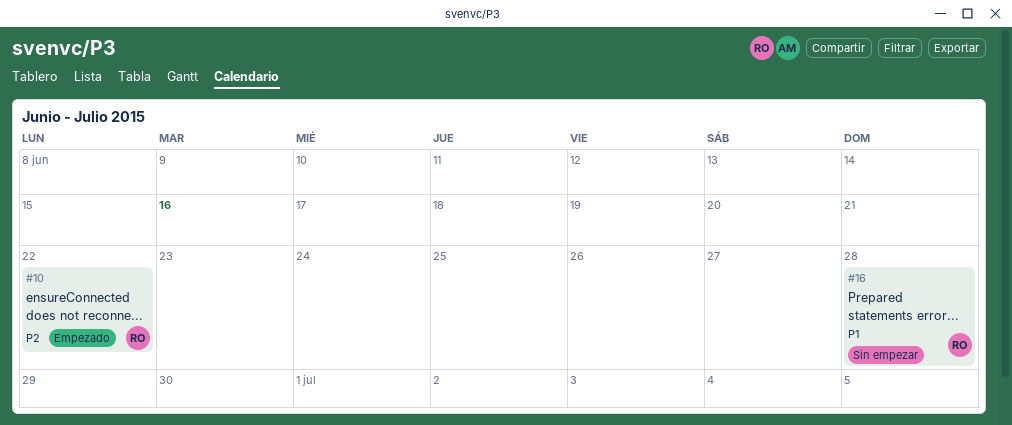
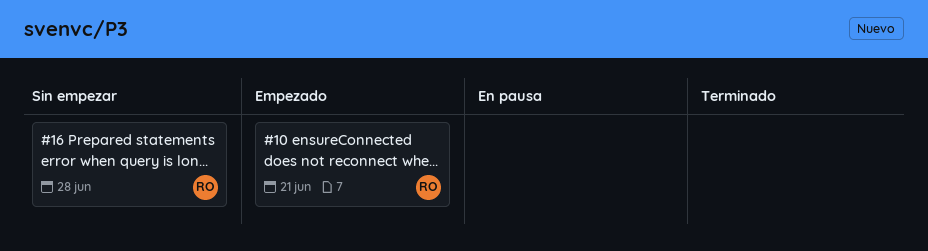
#10, due: Jun 22 -> Jun 21

